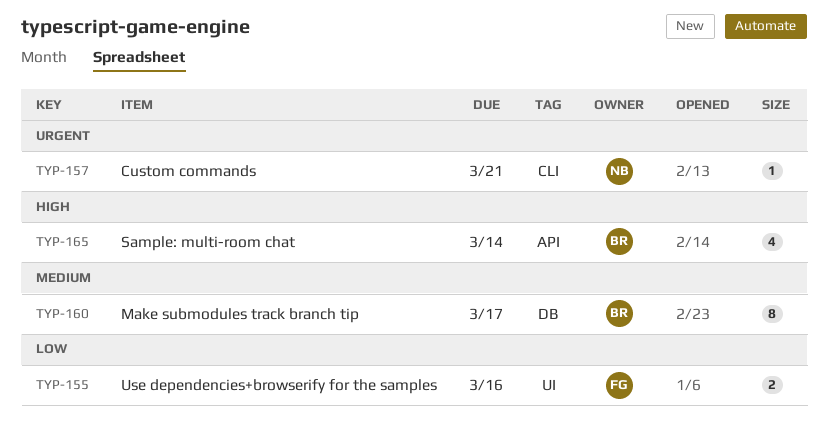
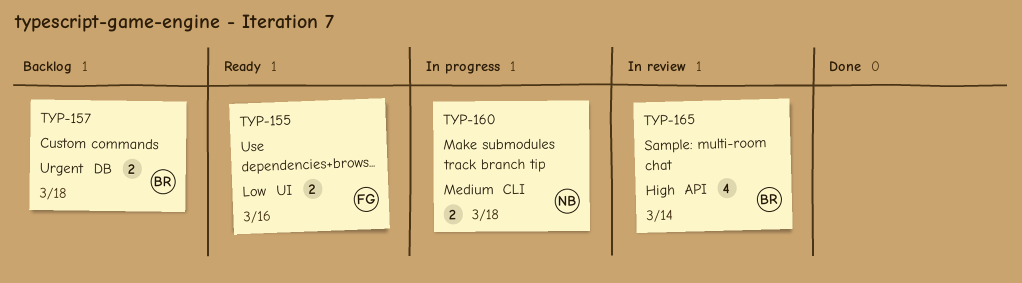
TYP-157, owner: NB -> BR
TYP-157, label: CLI -> DB
TYP-157, estimate: 1 -> 2
TYP-157, due: Mar 21 -> Mar 18
TYP-160, owner: BR -> NB
TYP-160, label: DB -> CLI
TYP-160, estimate: 8 -> 2
TYP-160, due: Mar 17 -> Mar 18

